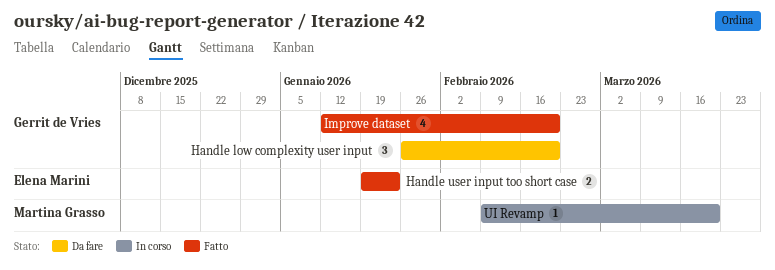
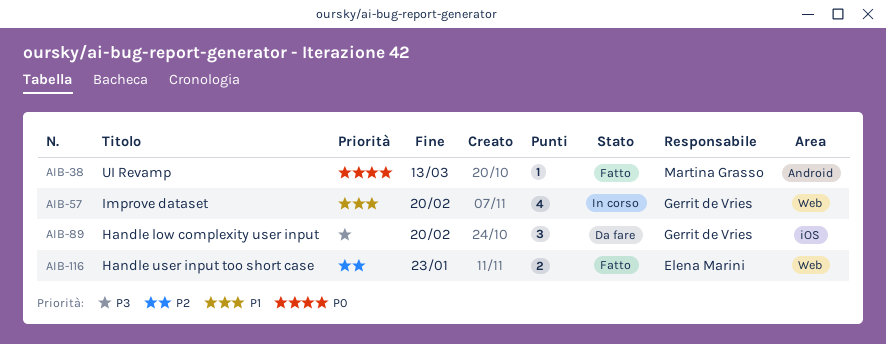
Improve dataset, status: Fatto -> In corso
UI Revamp, status: In corso -> Fatto
UI Revamp, due: Mar 20 -> Mar 13

